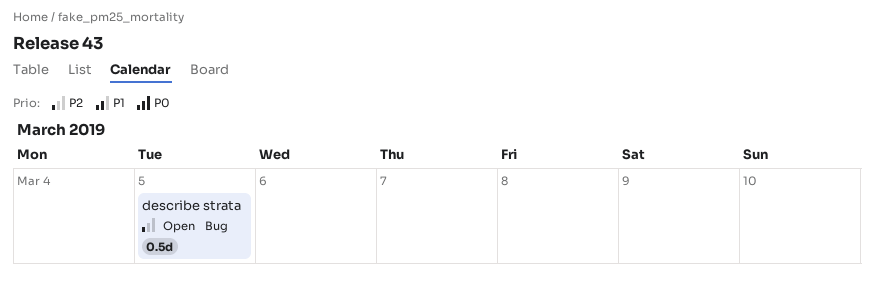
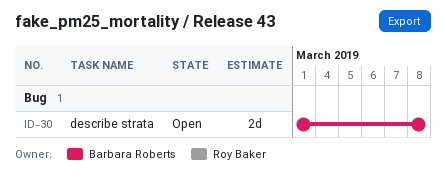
describe strata, estimate: 0.5d -> 2d
describe strata, due: Mar 5 -> Mar 8

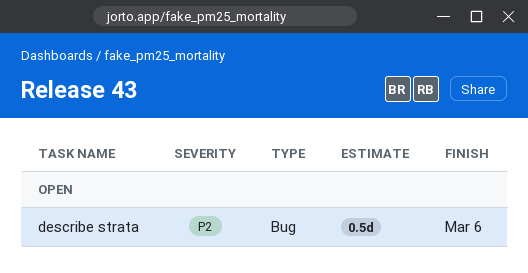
describe strata, estimate: 2d -> 0.5d
describe strata, due: Mar 8 -> Mar 6

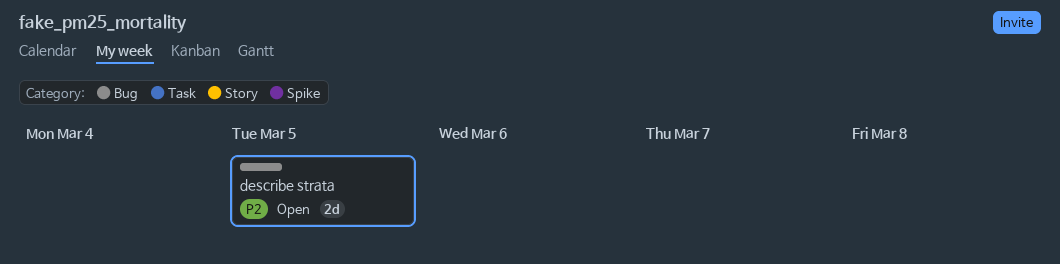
describe strata, estimate: 0.5d -> 2d
describe strata, due: Mar 6 -> Mar 5

